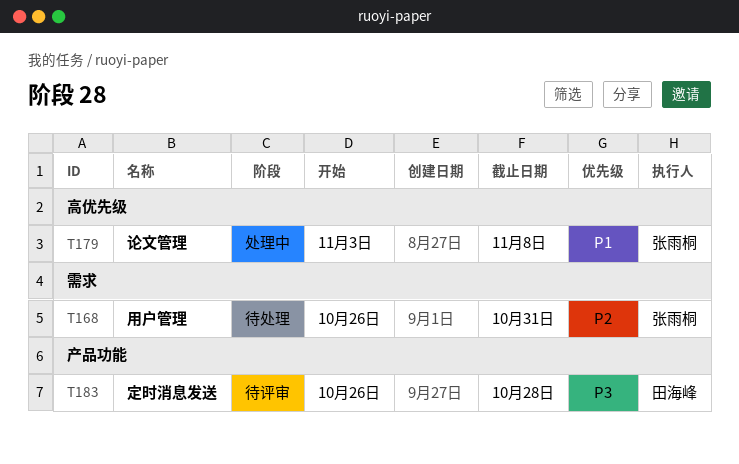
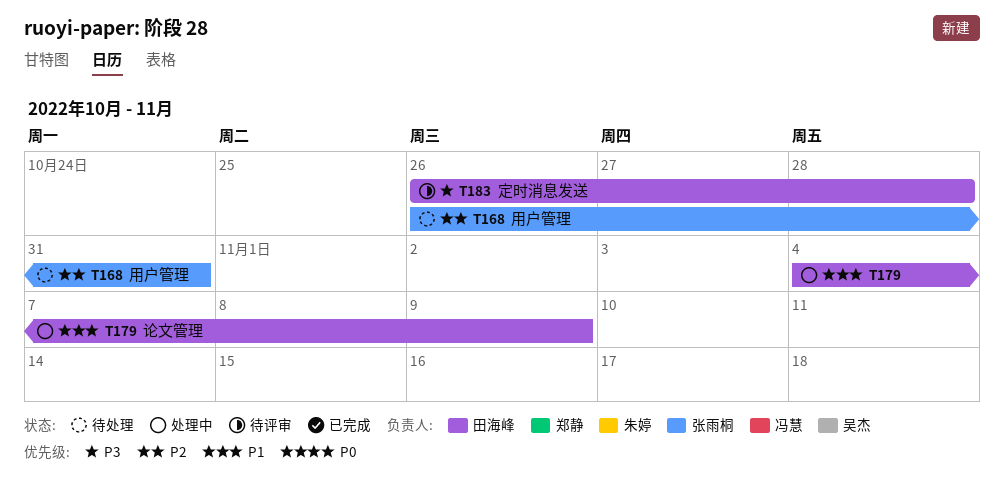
T179, owner: 张雨桐 -> 田海峰
T179, start: Nov 3 -> Nov 4
T179, due: Nov 8 -> Nov 9

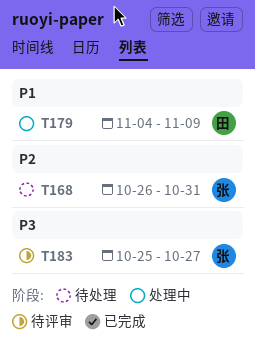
T183, owner: 田海峰 -> 张雨桐
T183, start: Oct 26 -> Oct 25
T183, due: Oct 28 -> Oct 27

